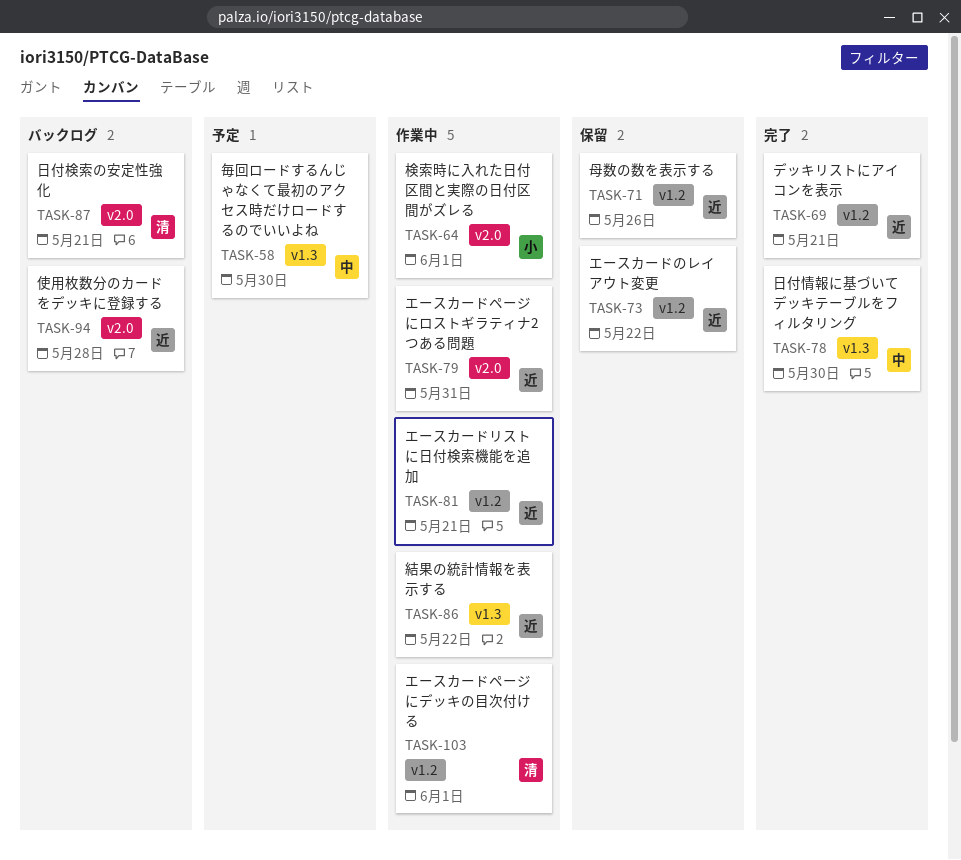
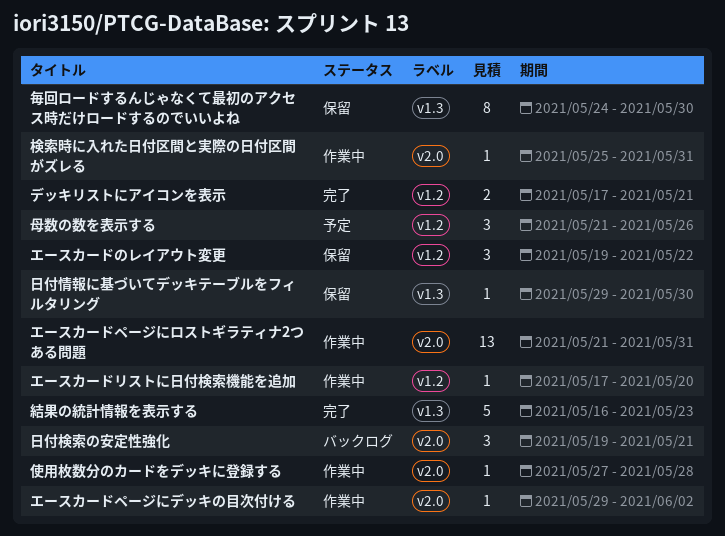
エースカードページにデッキの目次付ける, label: v1.2 -> v2.0
エースカードページにデッキの目次付ける, due: Jun 1 -> Jun 2
エースカードリストに日付検索機能を追加, due: May 21 -> May 20
使用枚数分のカードをデッキに登録する, status: バックログ -> 作業中
日付情報に基づいてデッキテーブルをフィルタリング, status: 完了 -> 保留
検索時に入れた日付区間と実際の日付区間がズレる, due: Jun 1 -> May 31
母数の数を表示する, status: 保留 -> 予定
毎回ロードするんじゃなくて最初のアクセス時だけロードするのでいいよね, status: 予定 -> 保留
結果の統計情報を表示する, status: 作業中 -> 完了
結果の統計情報を表示する, due: May 22 -> May 23

